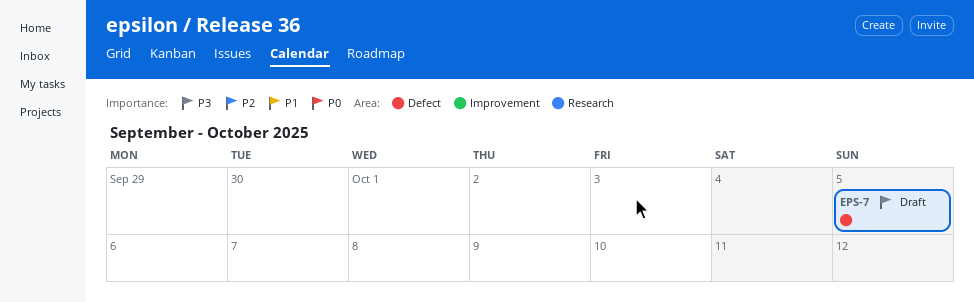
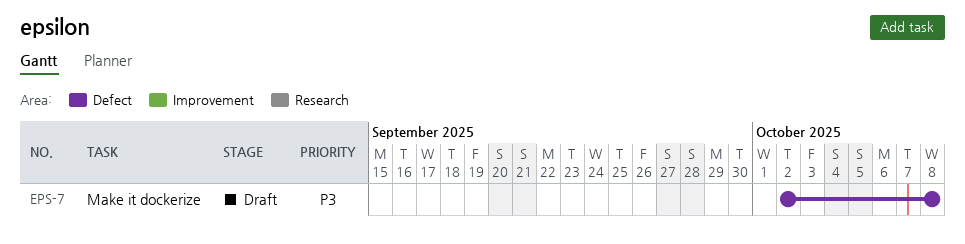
EPS-7, due: Oct 5 -> Oct 8

